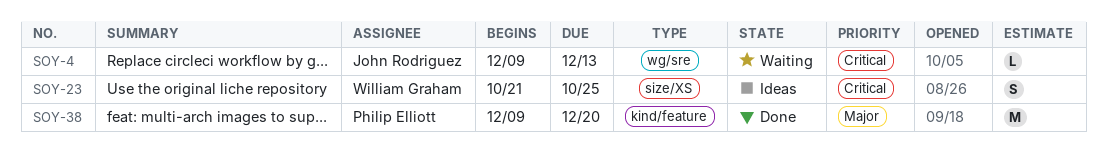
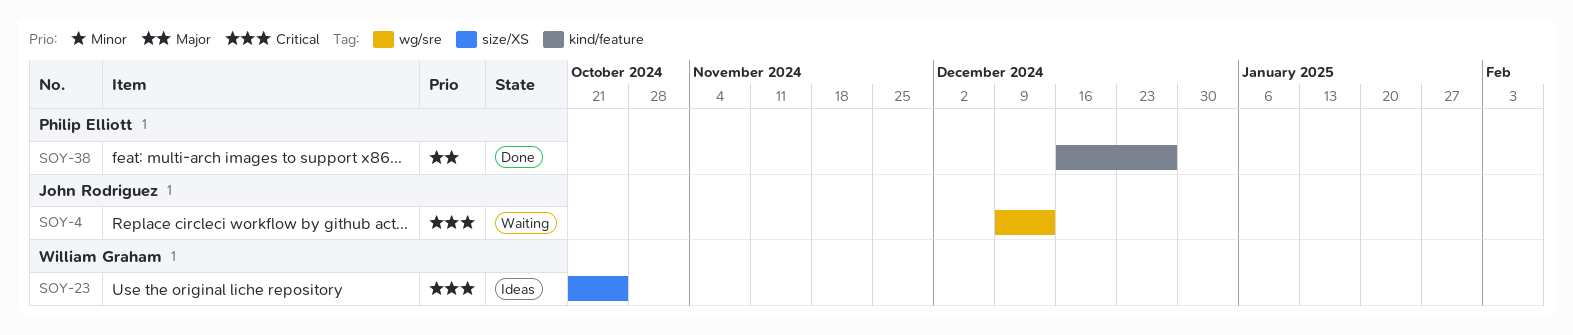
SOY-38, start: Dec 9 -> Dec 16
SOY-38, due: Dec 20 -> Dec 27

